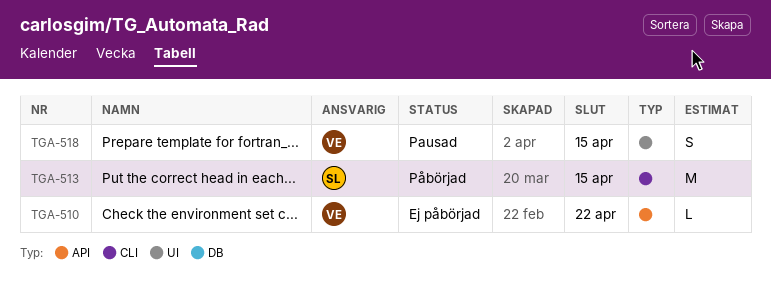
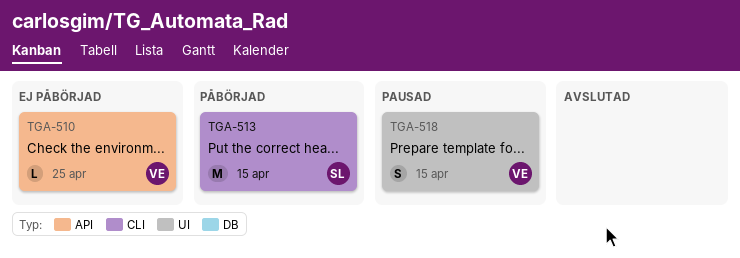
TGA-510, due: Apr 22 -> Apr 25

